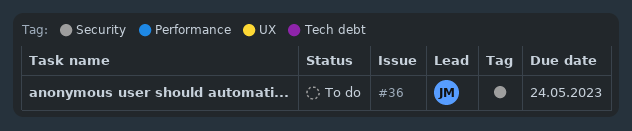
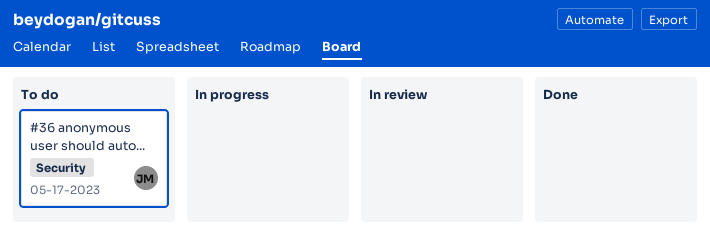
#36, due: May 24 -> May 17

